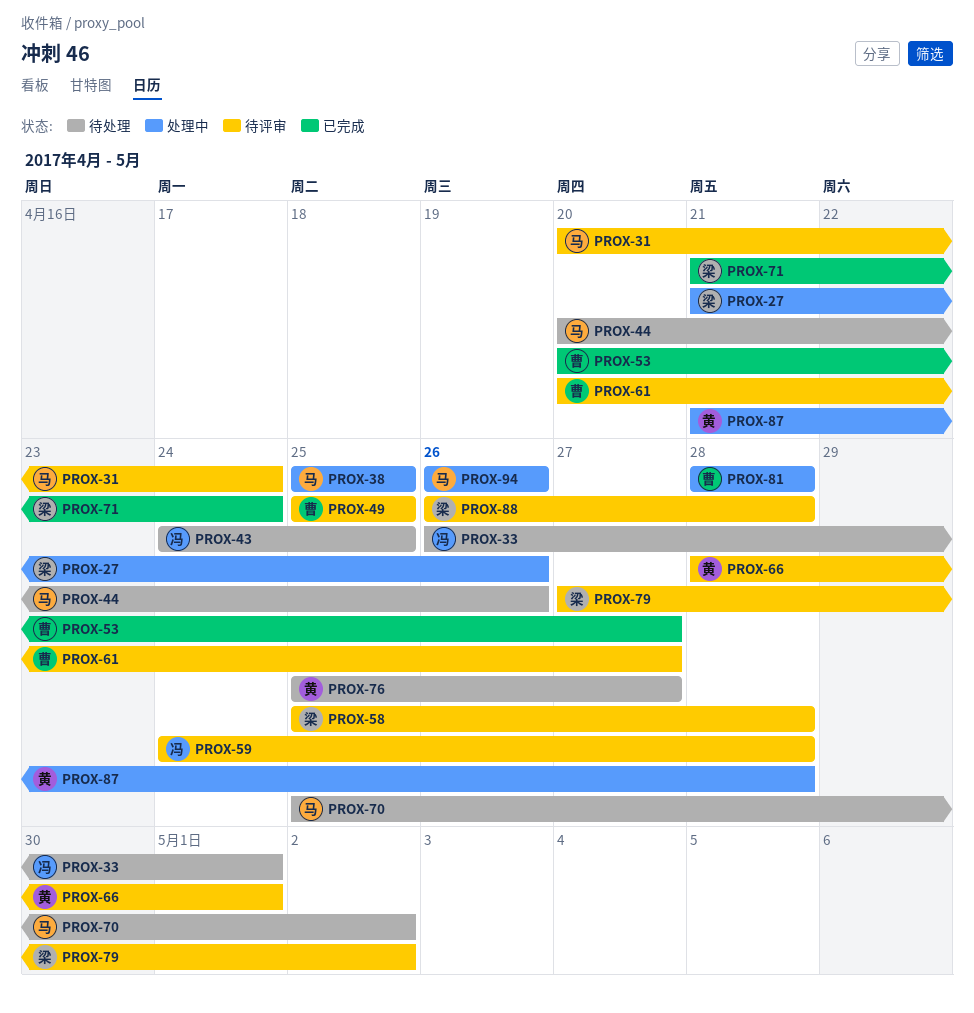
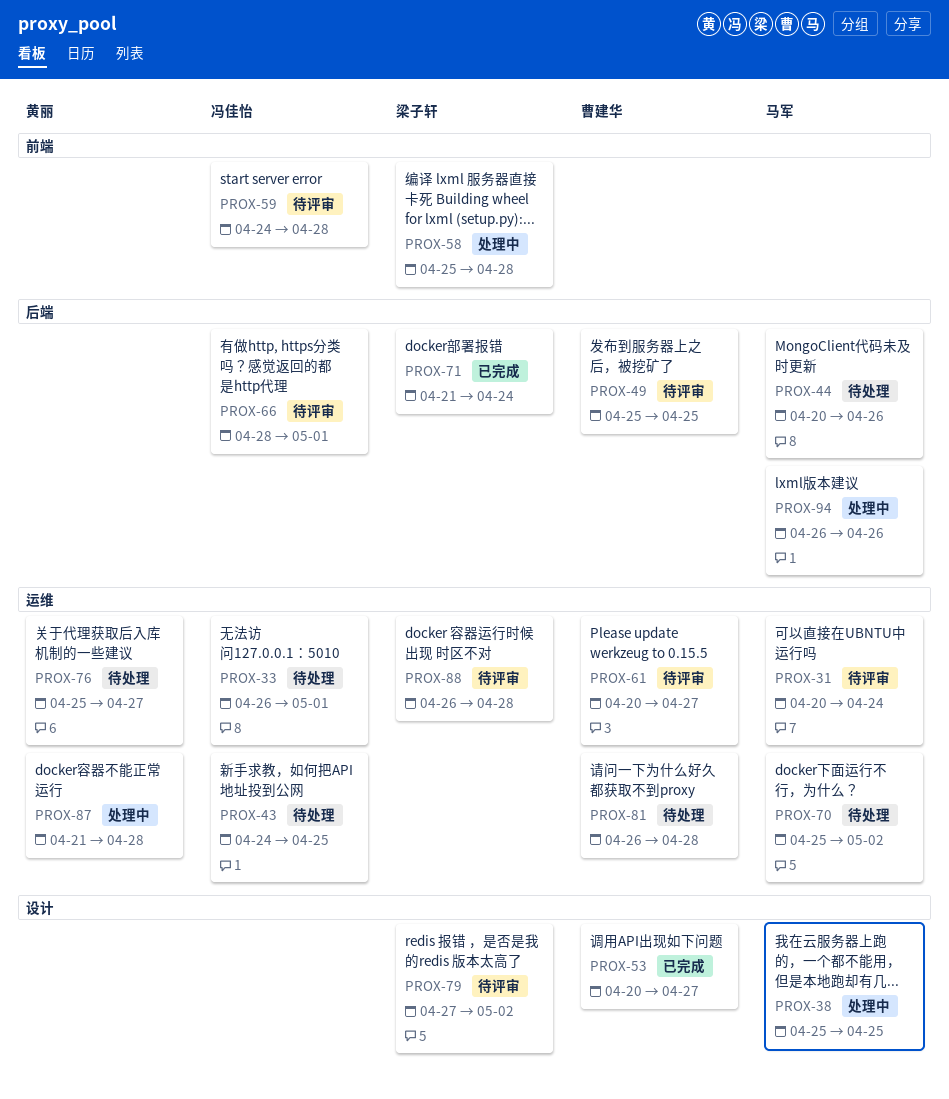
PROX-27: present -> none
PROX-58, status: 待评审 -> 处理中
PROX-66, owner: 黄丽 -> 冯佳怡
PROX-81, status: 处理中 -> 待处理
PROX-81, start: Apr 28 -> Apr 26

